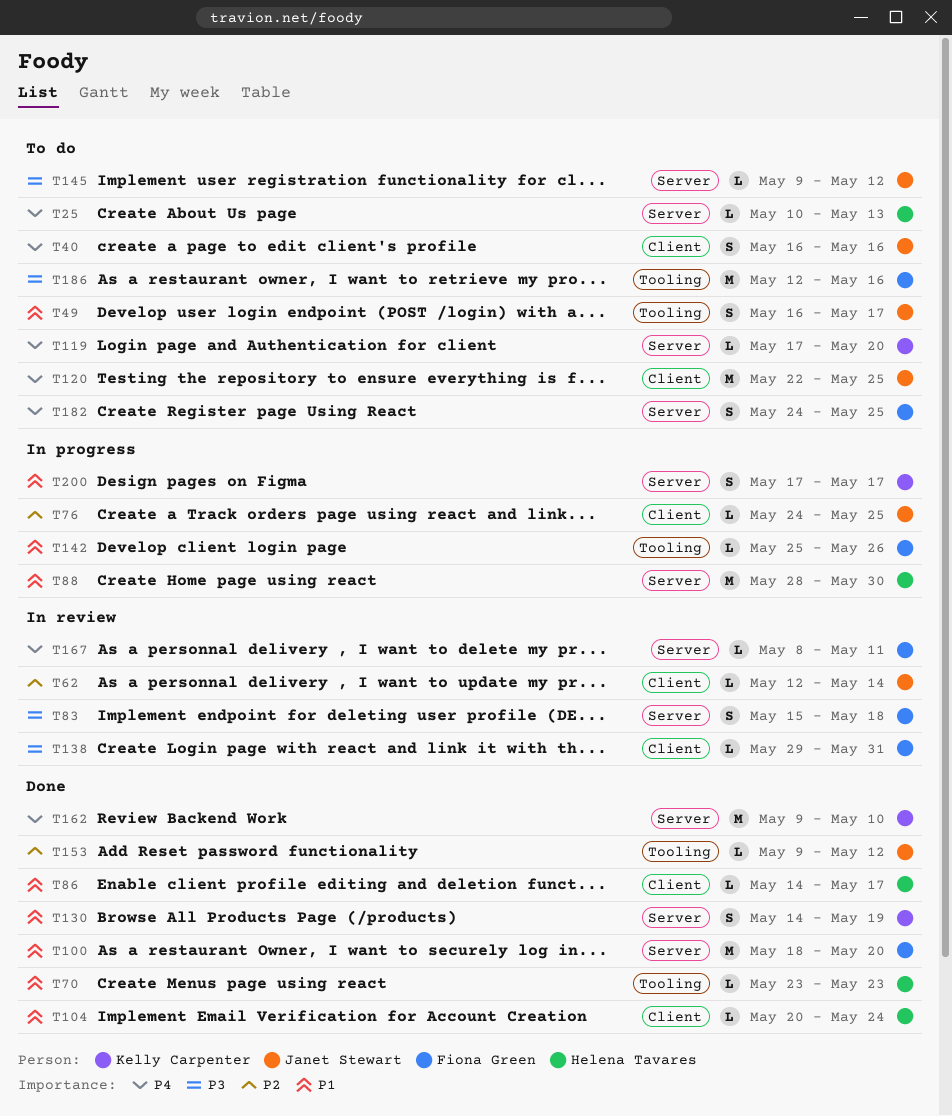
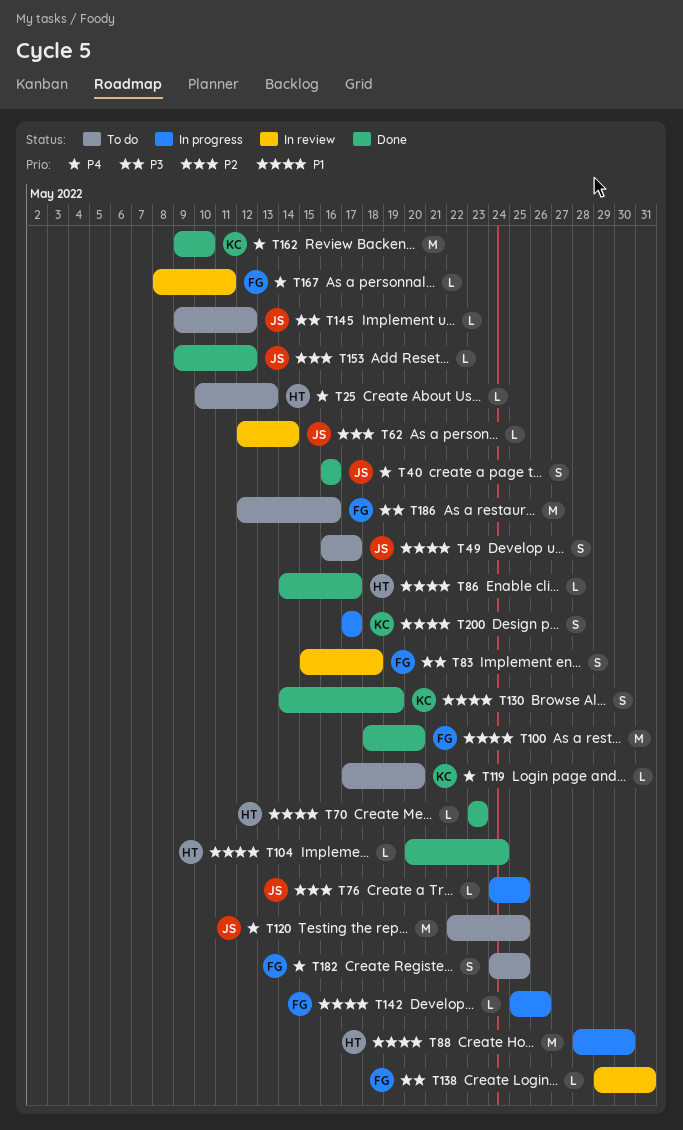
T40, status: To do -> Done

